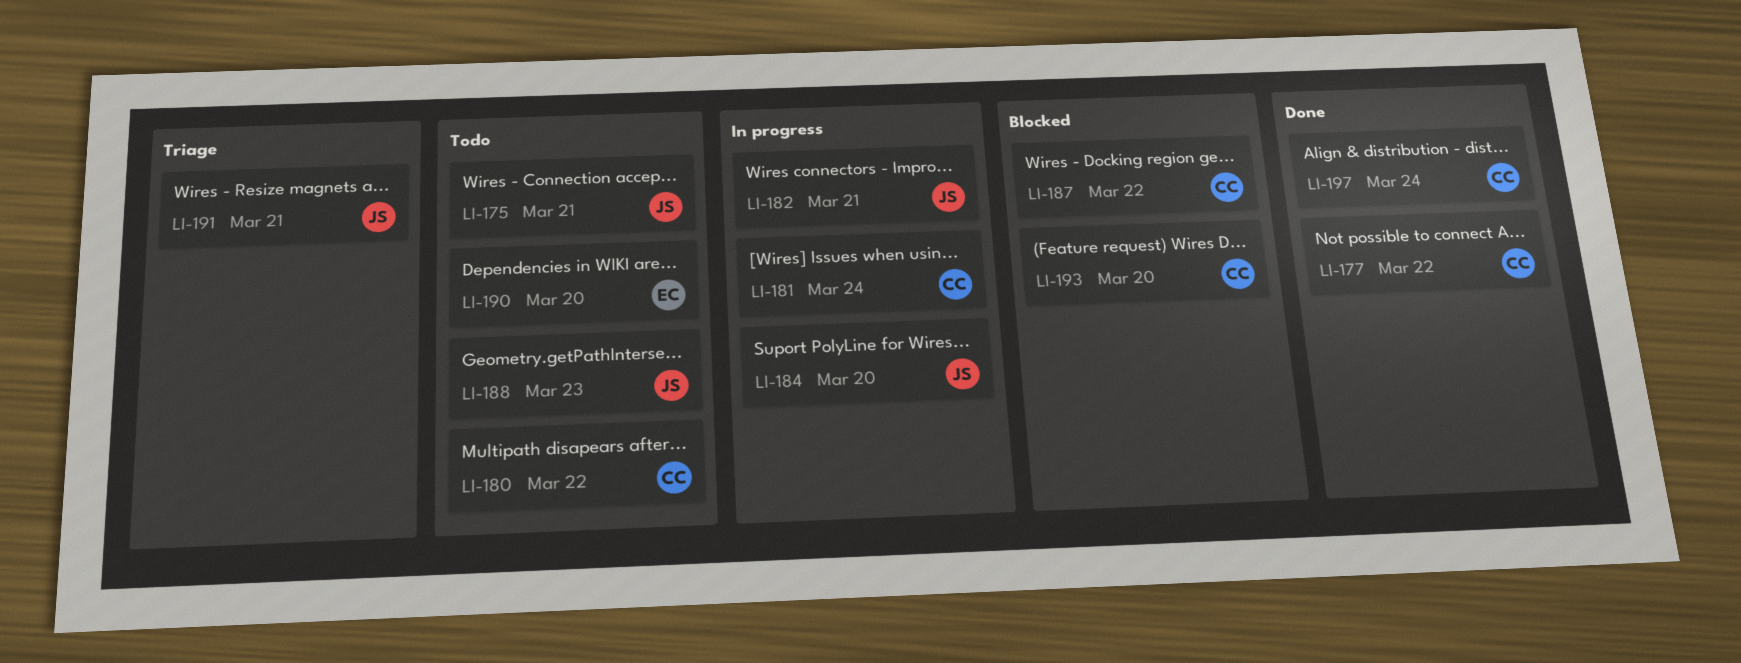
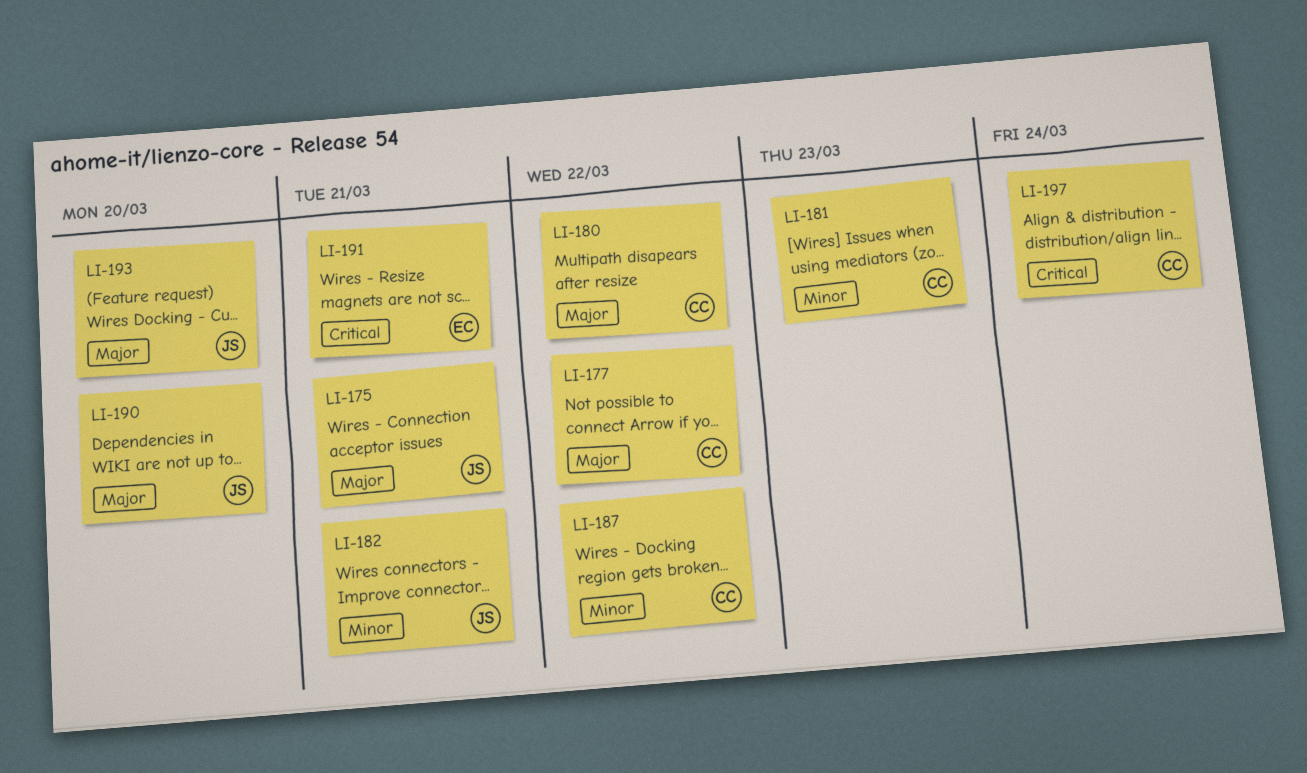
LI-181, due: Mar 24 -> Mar 23
LI-184: present -> none
LI-188: present -> none
LI-190, owner: EC -> JS
LI-191, owner: JS -> EC
LI-193, owner: CC -> JS

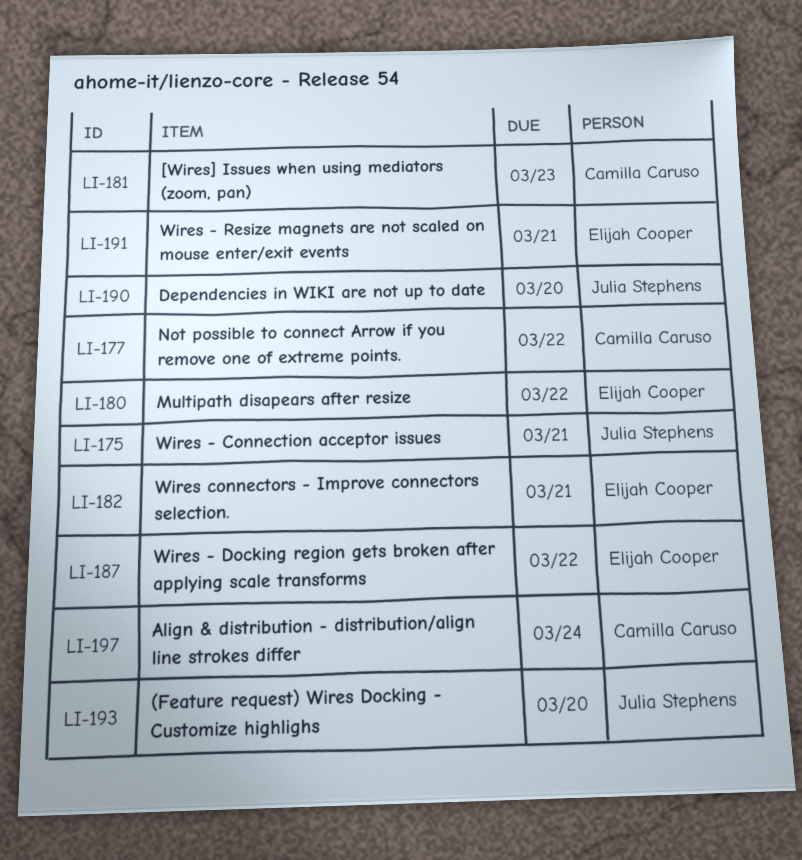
LI-180, owner: Camilla Caruso -> Elijah Cooper
LI-182, owner: Julia Stephens -> Elijah Cooper
LI-187, owner: Camilla Caruso -> Elijah Cooper

